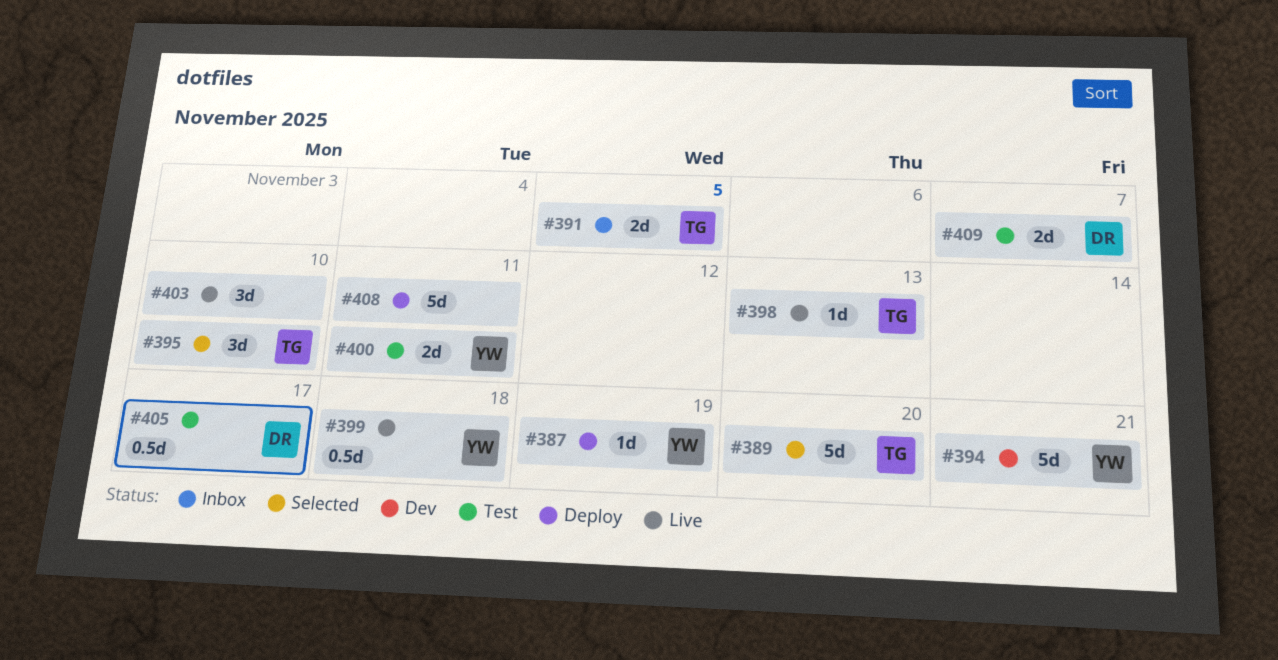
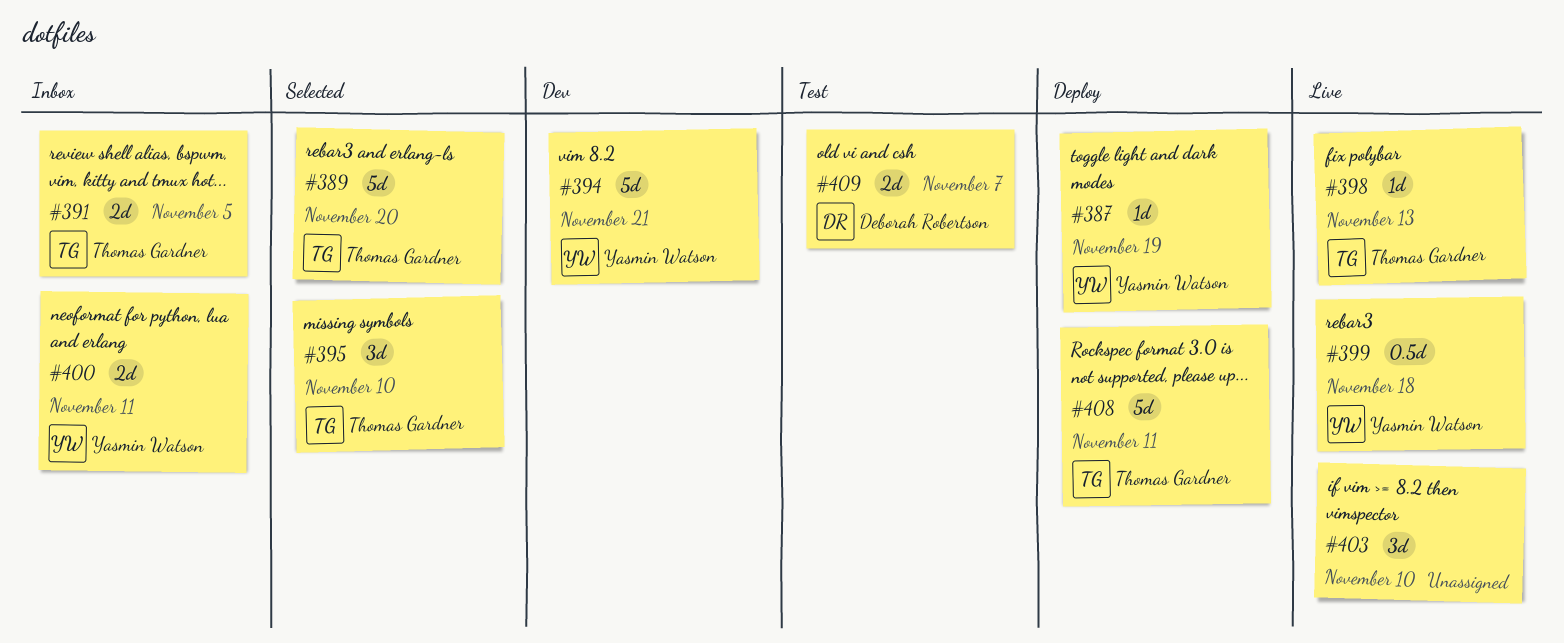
#400, status: Test -> Inbox
#405: present -> none
#408, owner: none -> Thomas Gardner

